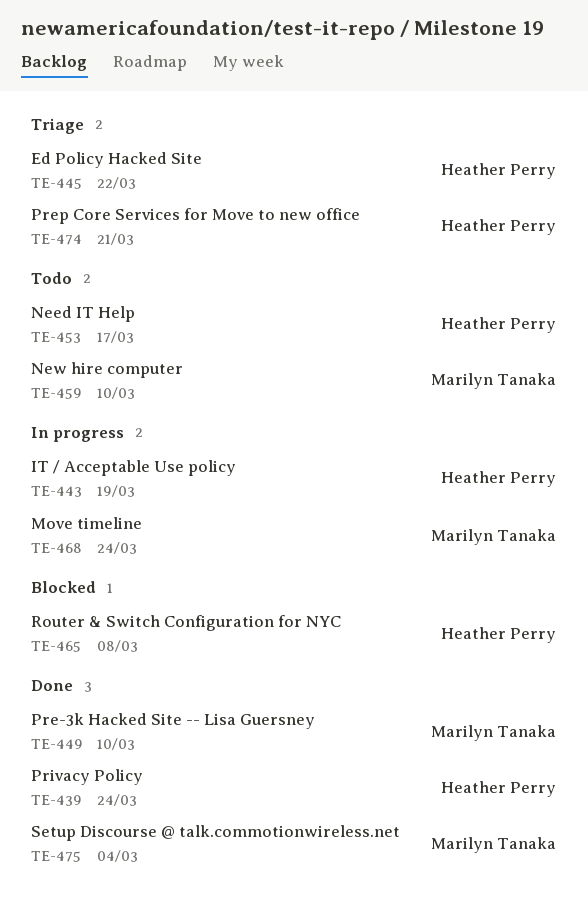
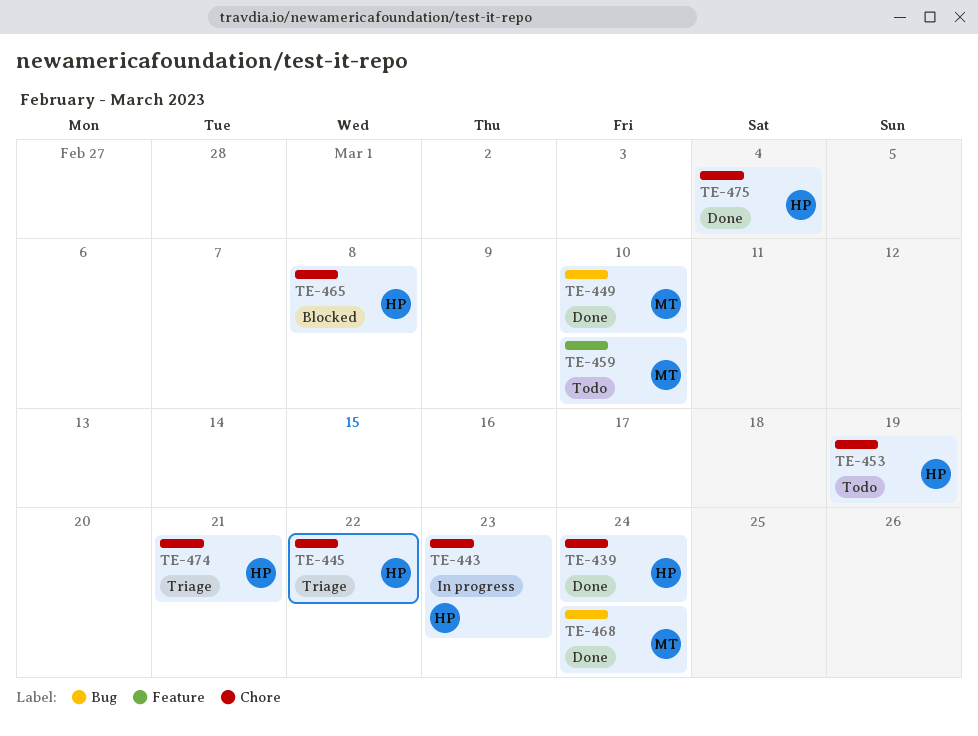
TE-443, due: Mar 19 -> Mar 23
TE-453, due: Mar 17 -> Mar 19
TE-468, status: In progress -> Done
TE-475, owner: Marilyn Tanaka -> Heather Perry

